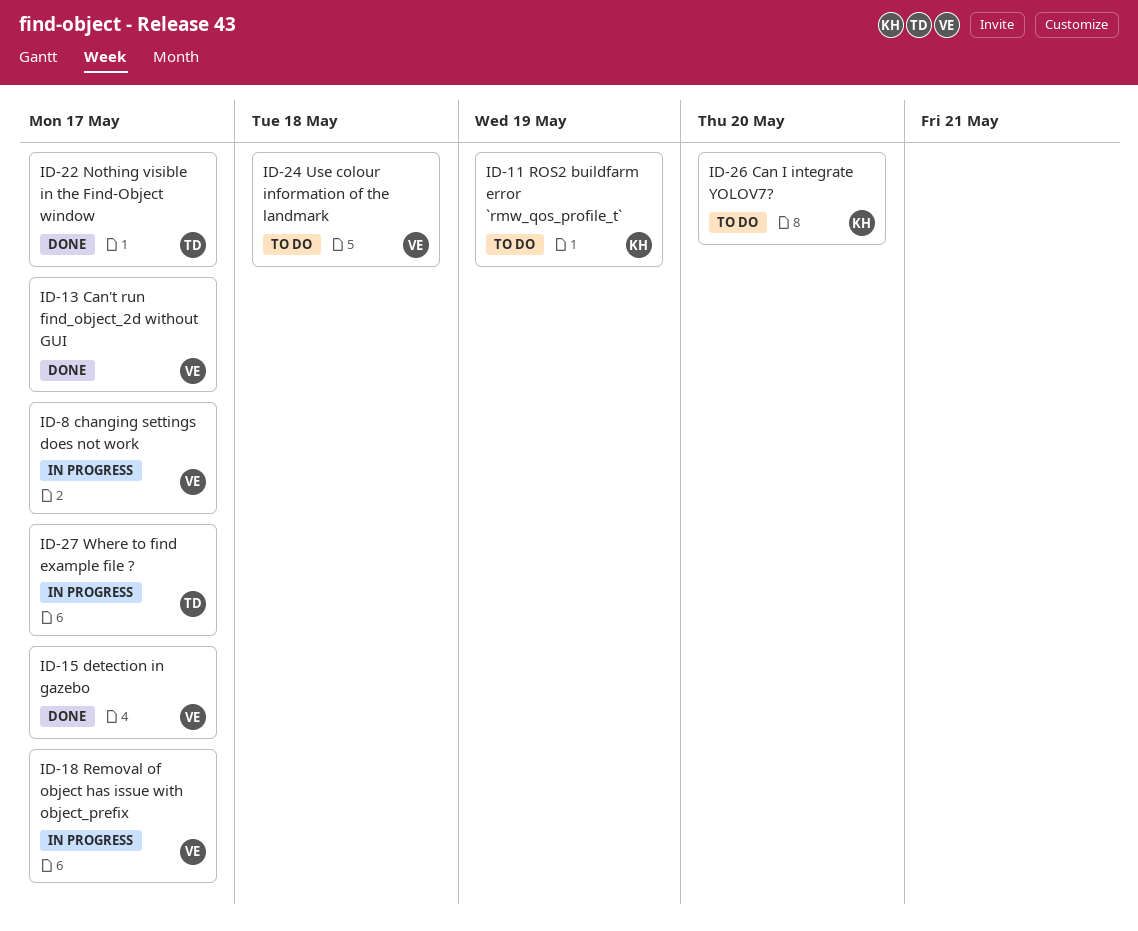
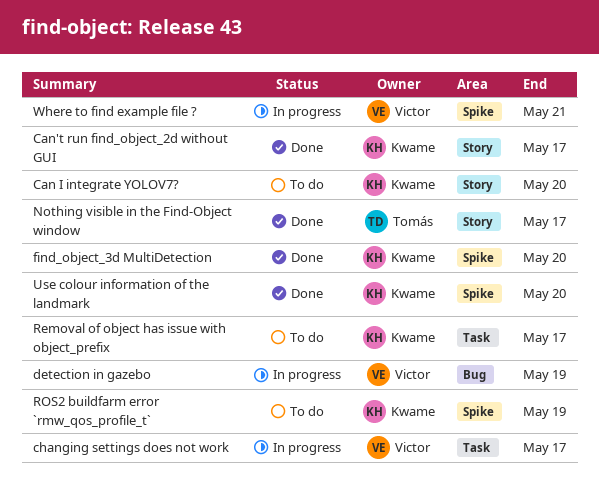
Can't run find_object_2d without GUI, owner: Victor -> Kwame
detection in gazebo, status: Done -> In progress
detection in gazebo, due: May 17 -> May 19
find_object_3d MultiDetection: none -> present
Removal of object has issue with object_prefix, status: In progress -> To do
Removal of object has issue with object_prefix, owner: Victor -> Kwame
Use colour information of the landmark, status: To do -> Done
Use colour information of the landmark, owner: Victor -> Kwame
Use colour information of the landmark, due: May 18 -> May 20
Where to find example file ?, owner: Tomás -> Victor
Where to find example file ?, due: May 17 -> May 21

